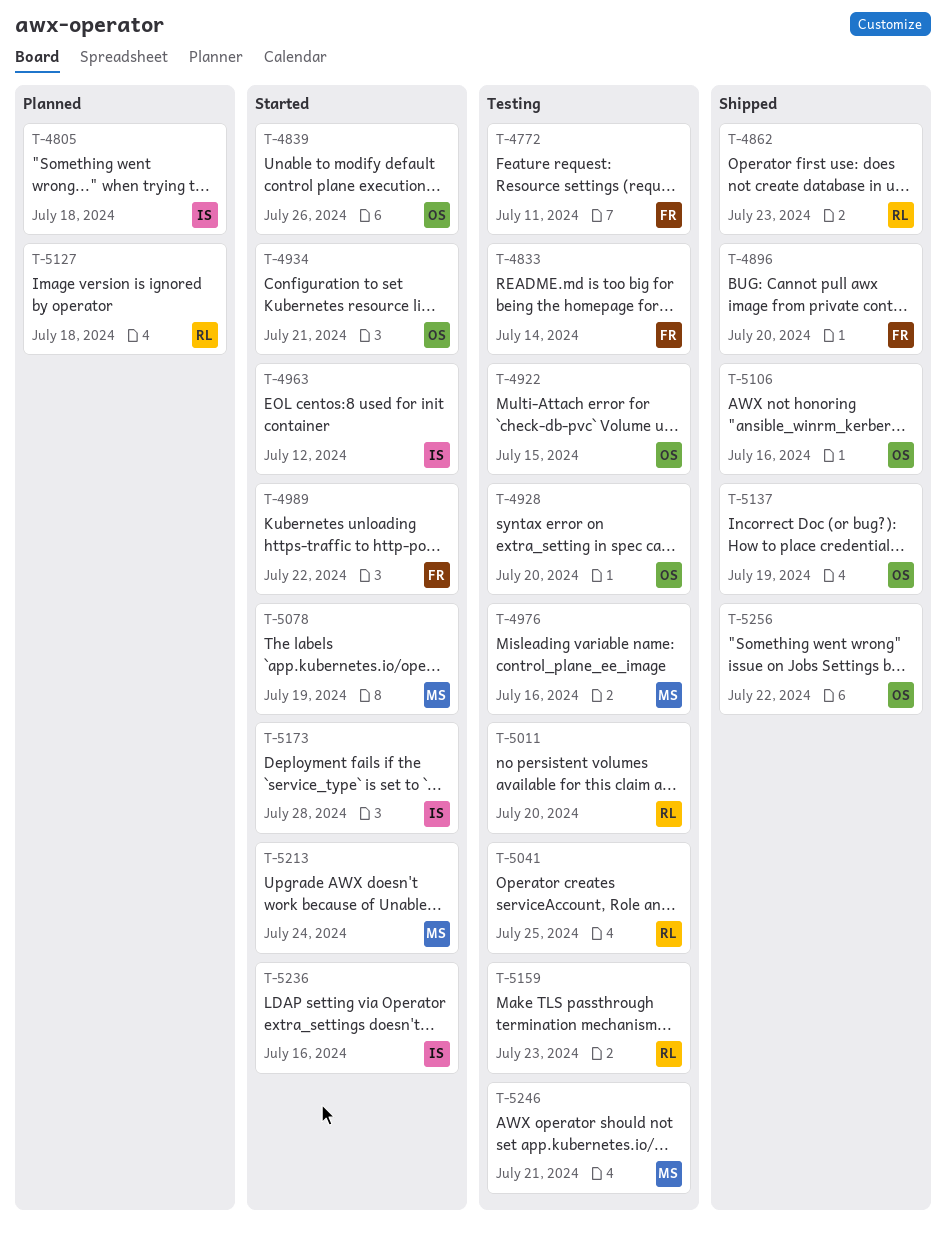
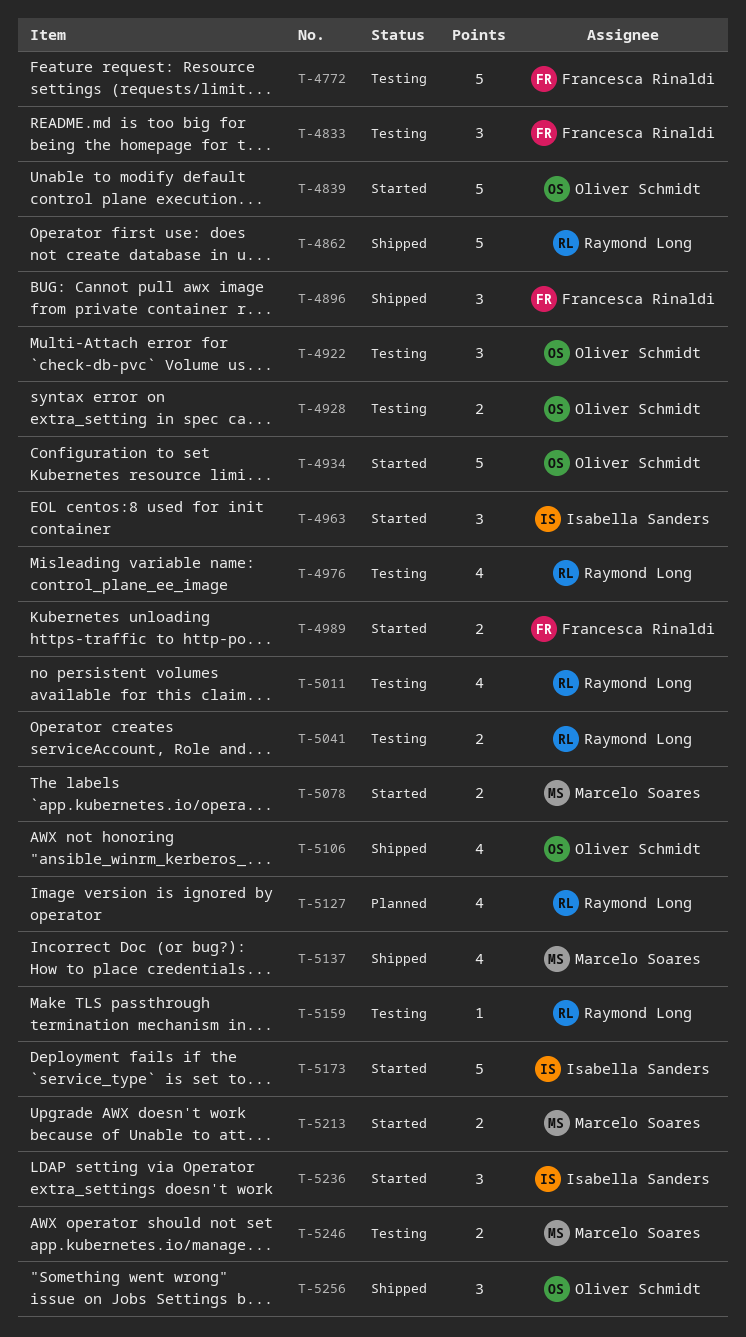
T-4805: present -> none
T-4976, owner: Marcelo Soares -> Raymond Long
T-5137, owner: Oliver Schmidt -> Marcelo Soares

